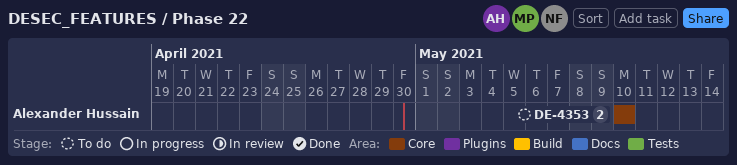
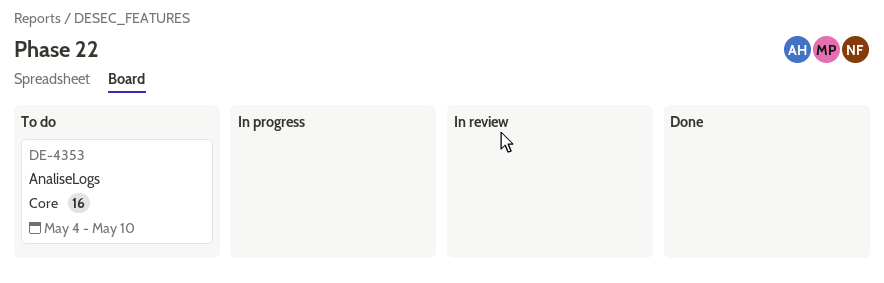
DE-4353, estimate: 2 -> 16
DE-4353, start: May 10 -> May 4

